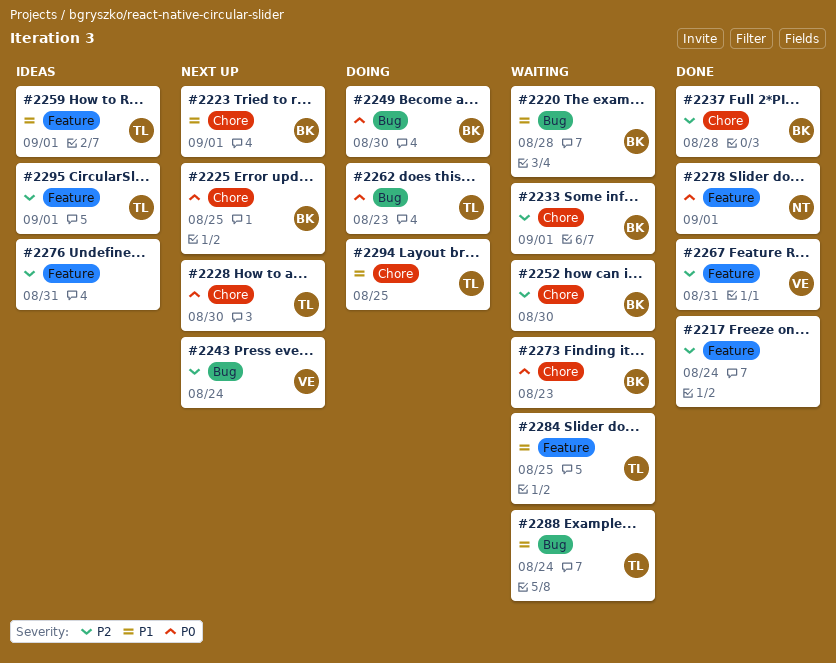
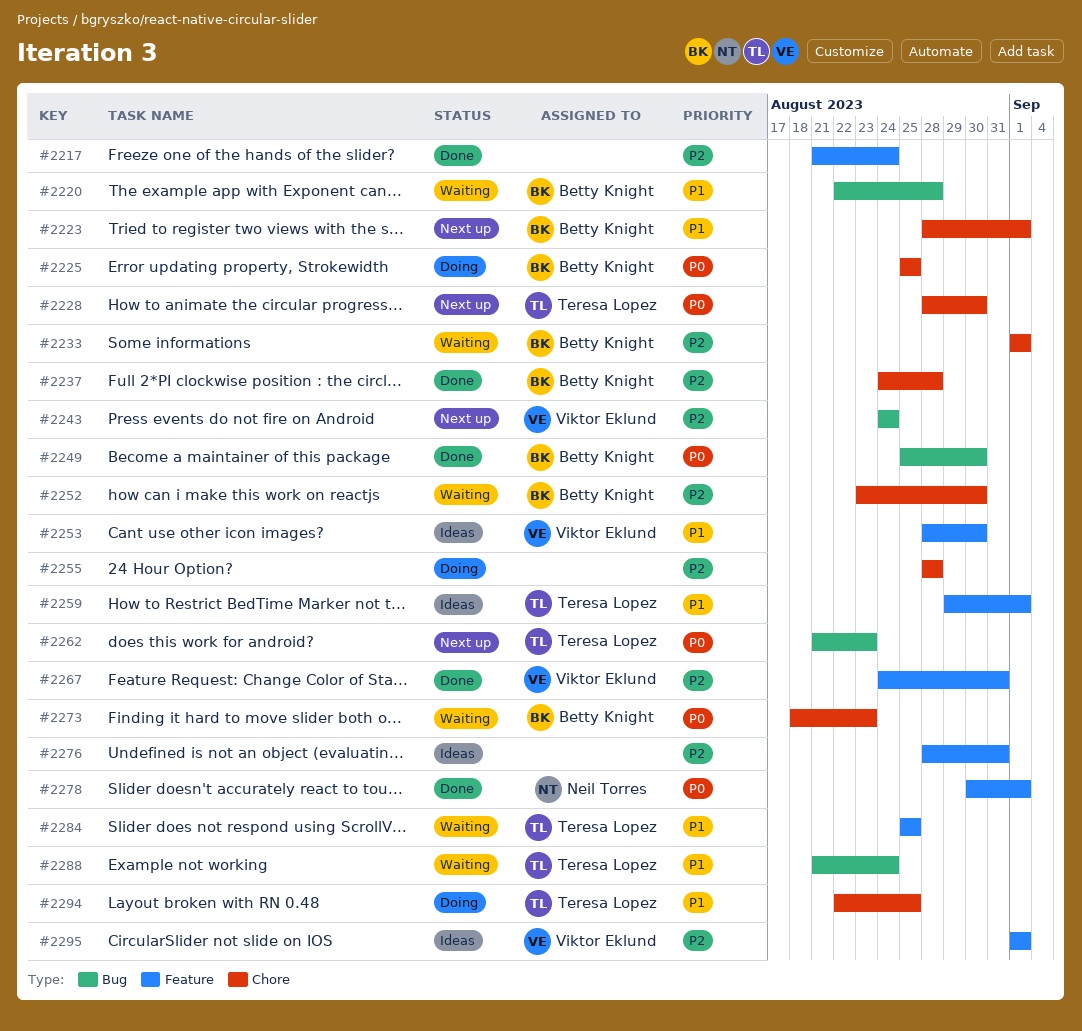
#2225, status: Next up -> Doing
#2249, status: Doing -> Done
#2253: none -> present
#2255: none -> present
#2262, status: Doing -> Next up
#2295, owner: Teresa Lopez -> Viktor Eklund

